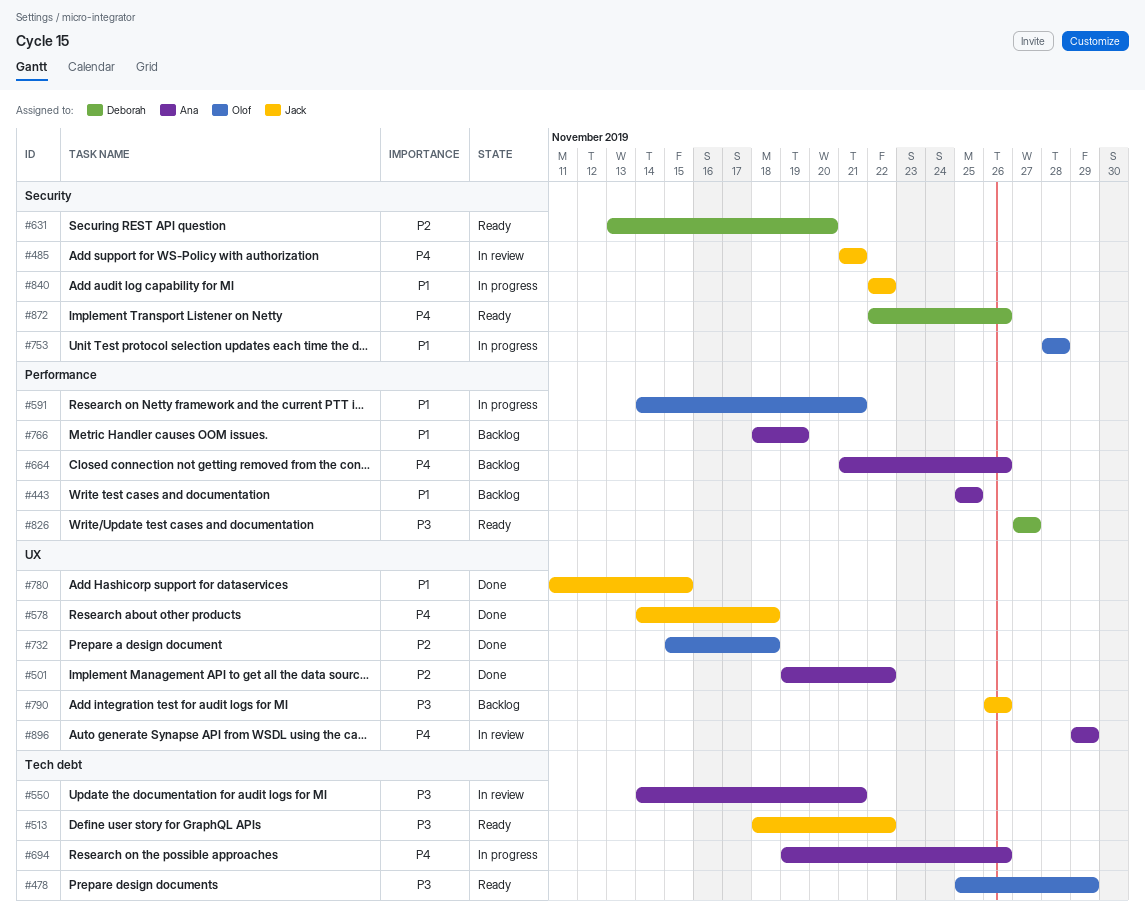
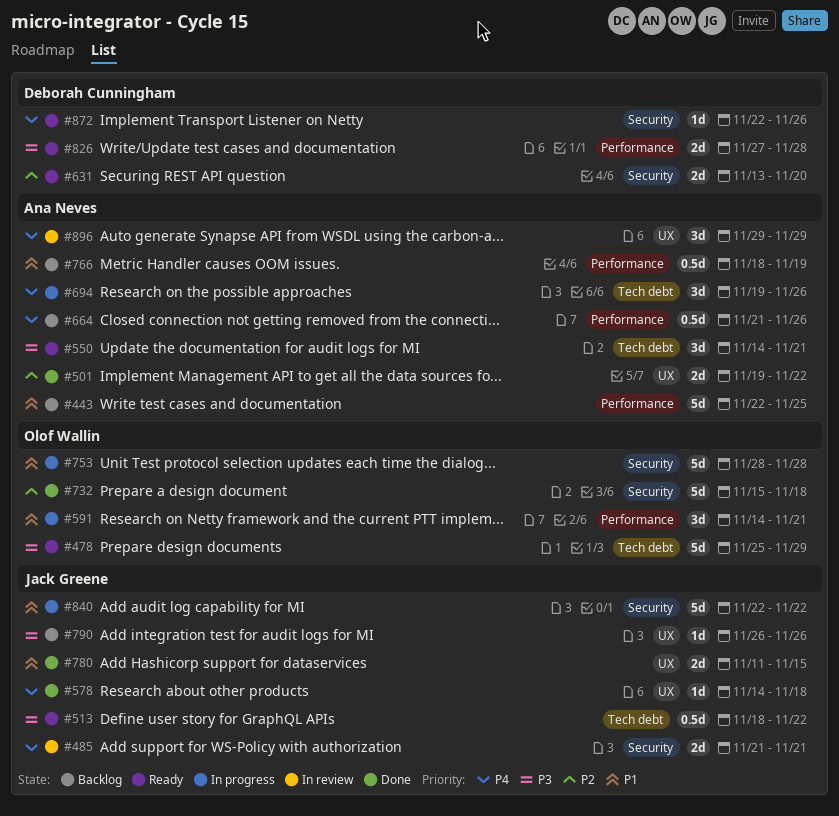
#443, start: Nov 25 -> Nov 22
#550, status: In review -> Ready
#732, label: UX -> Security
#826, due: Nov 27 -> Nov 28

